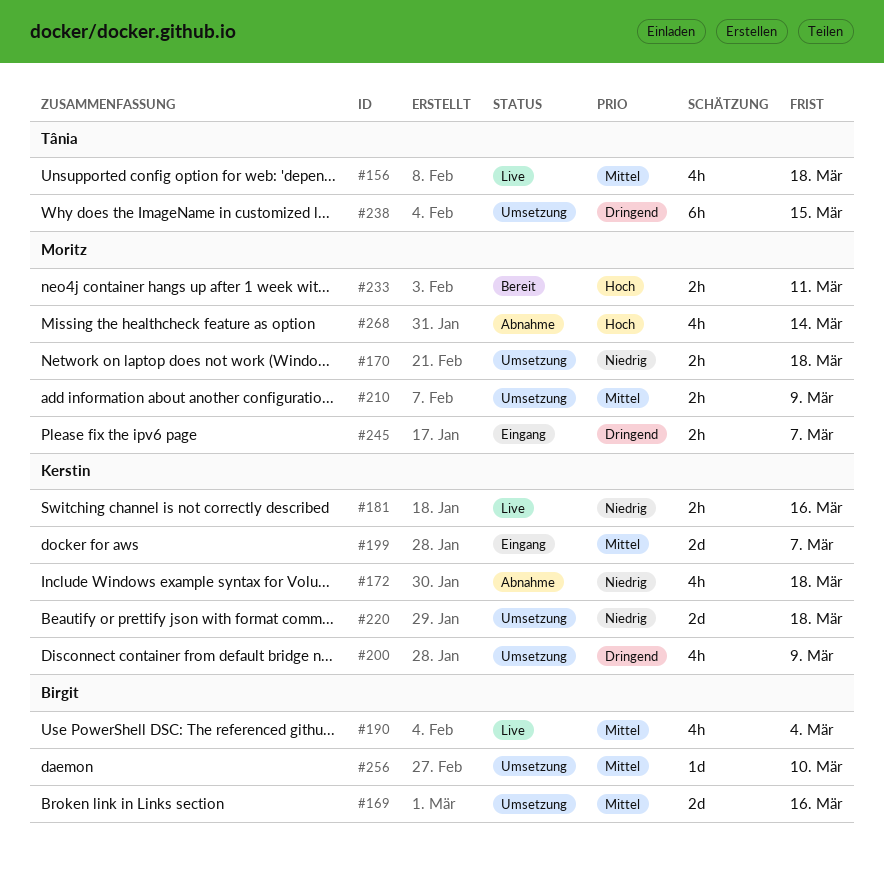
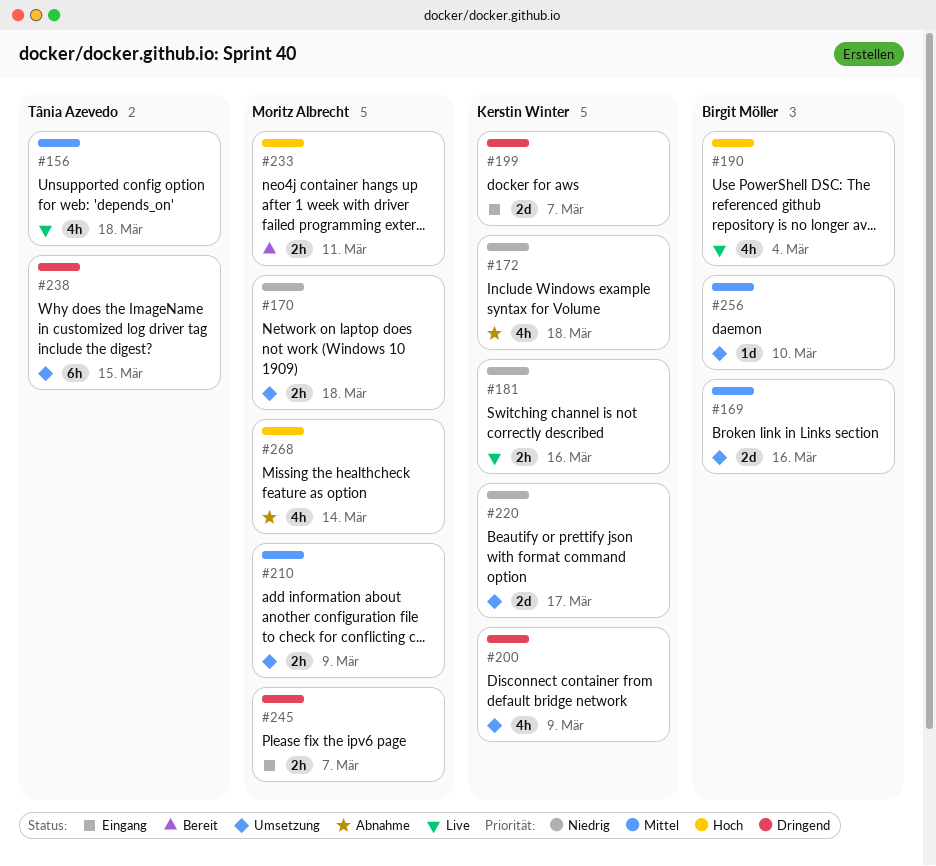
#190, priority: Mittel -> Hoch
#199, priority: Mittel -> Dringend
#220, due: Mar 18 -> Mar 17

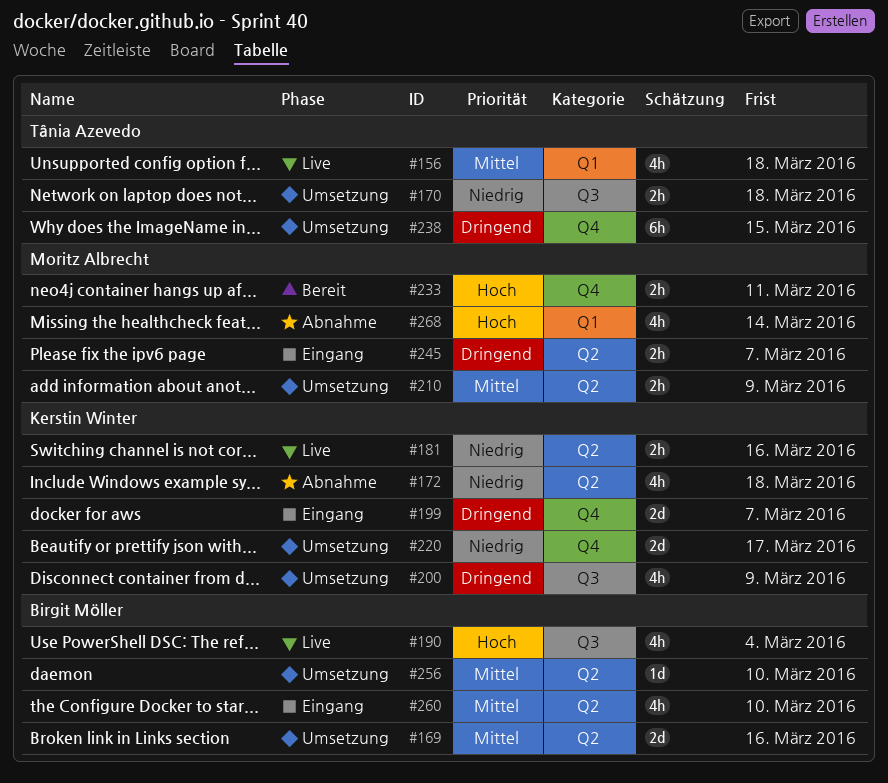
#170, owner: Moritz Albrecht -> Tânia Azevedo
#260: none -> present

